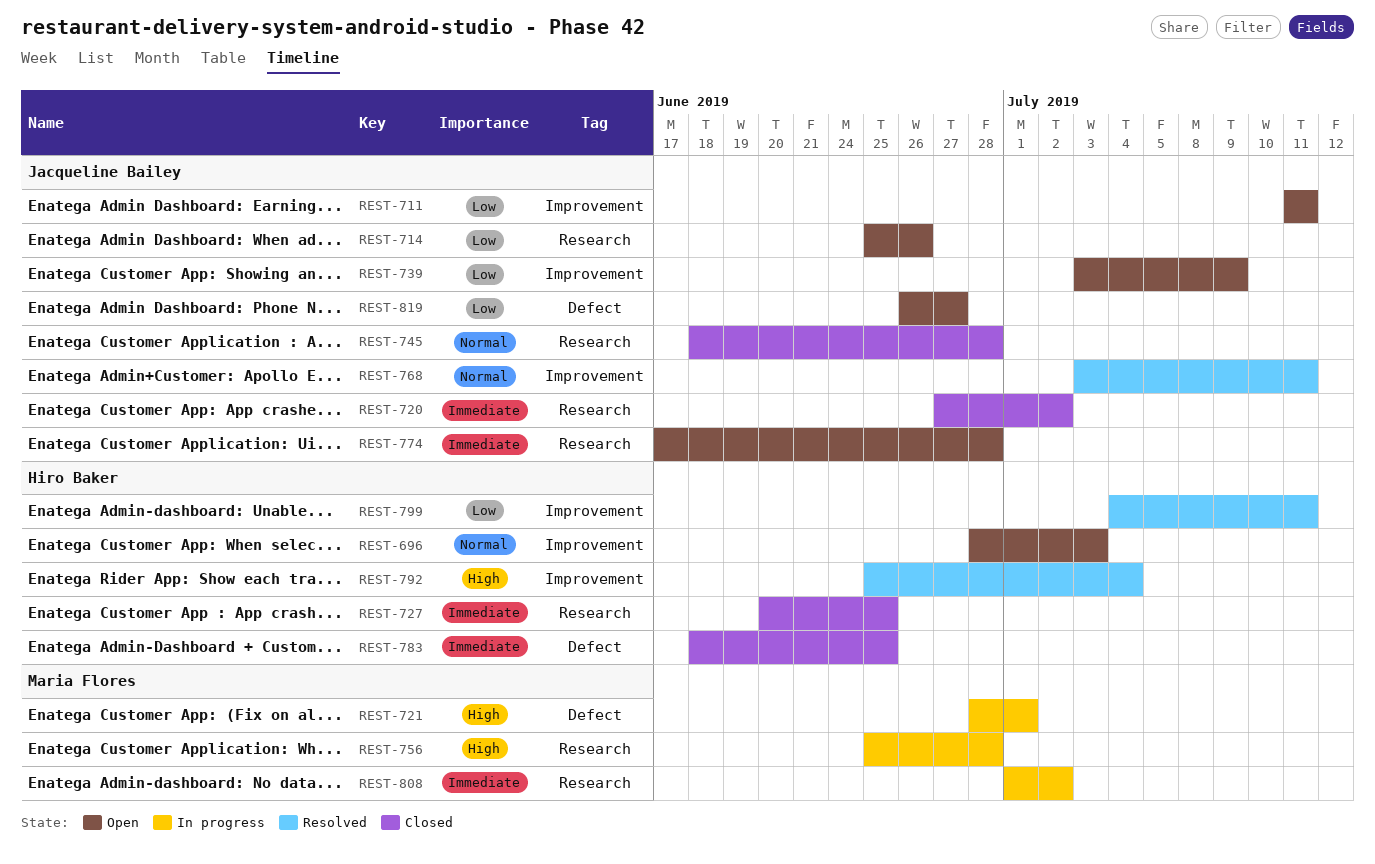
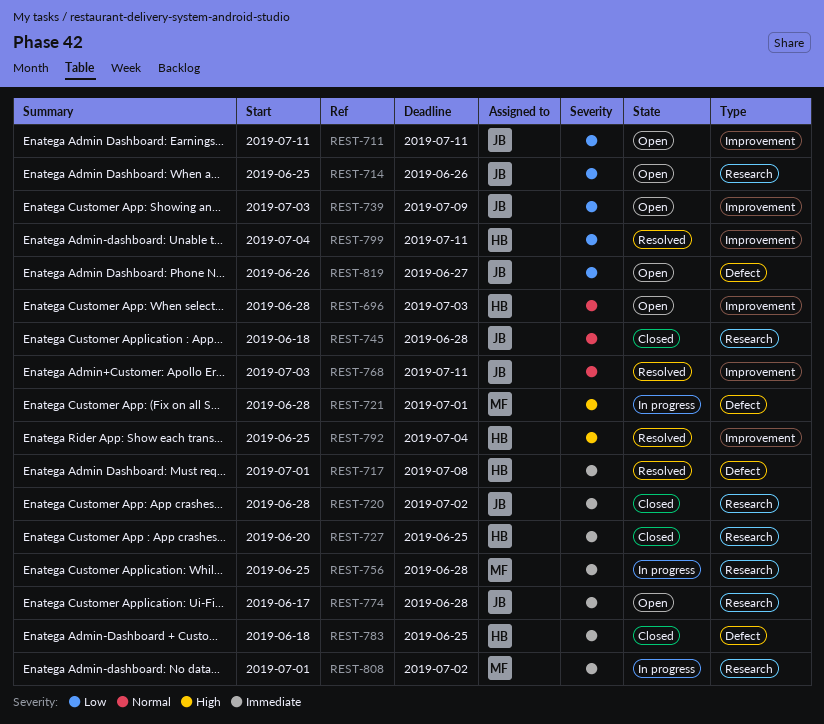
REST-717: none -> present
REST-720, start: Jun 27 -> Jun 28
REST-756, priority: High -> Immediate

